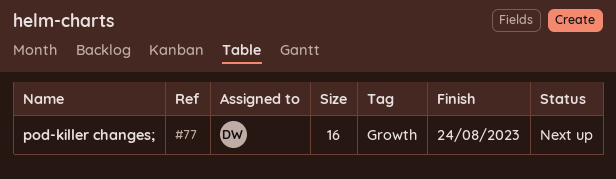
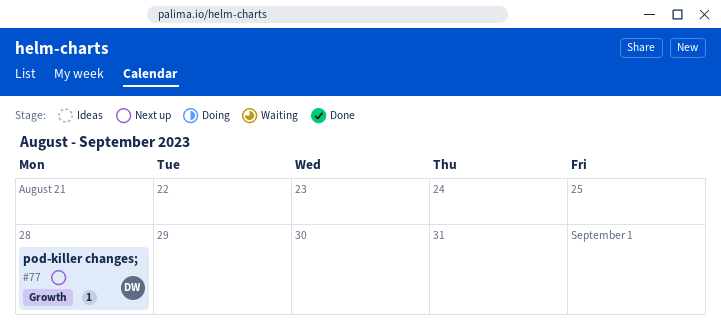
#77, estimate: 16 -> 1
#77, due: Aug 24 -> Aug 28

